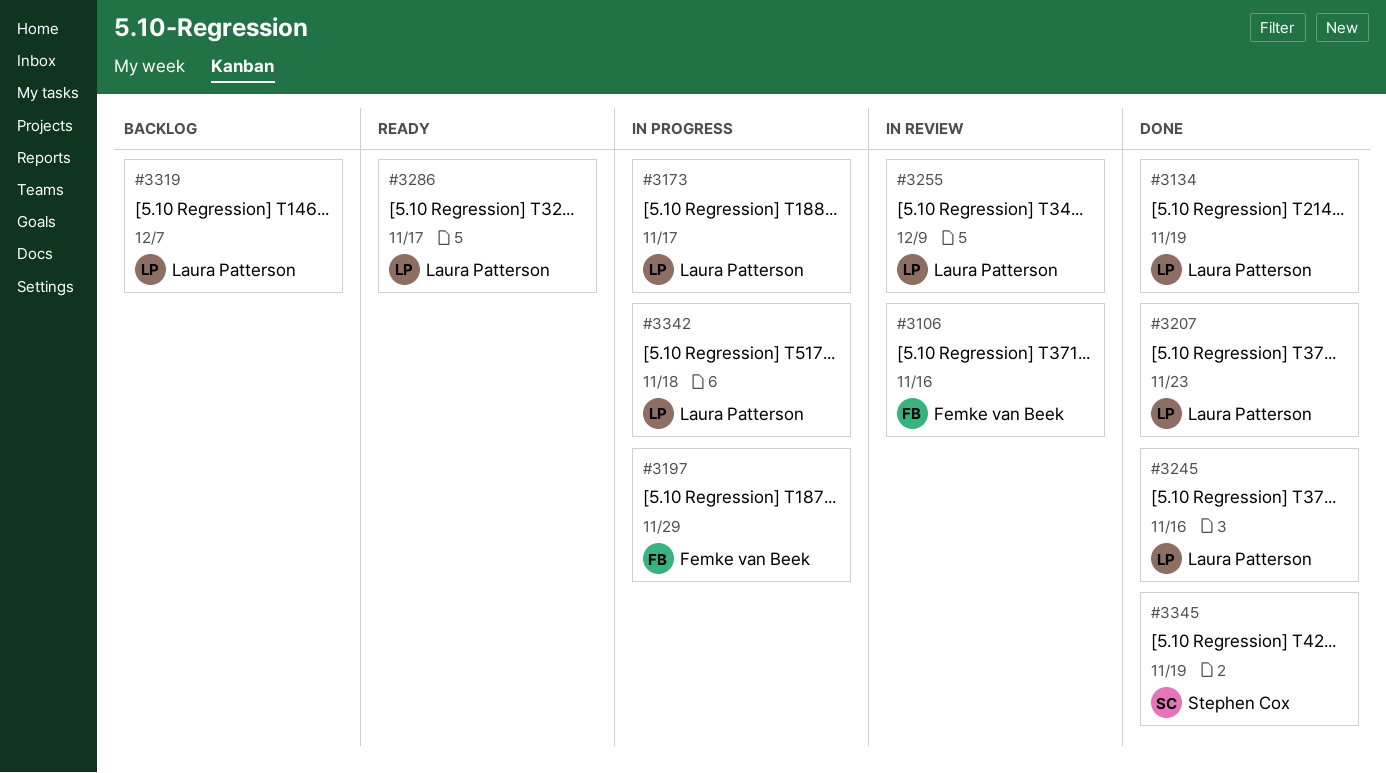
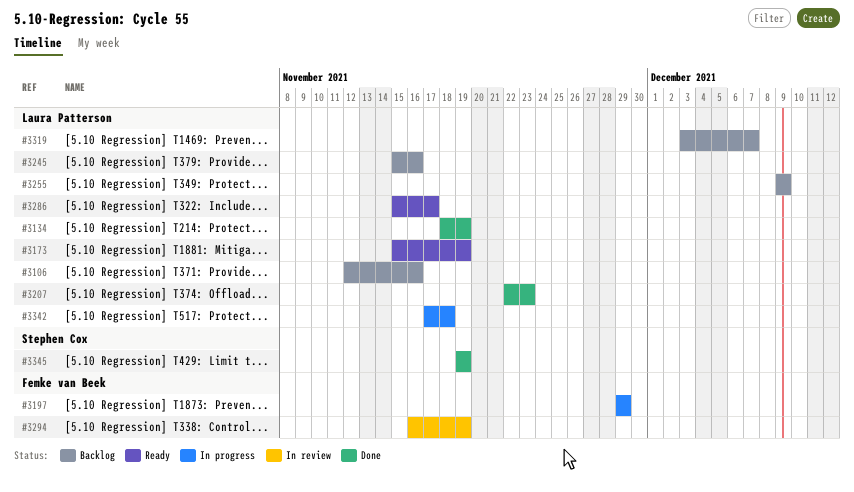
#3106, status: In review -> Backlog
#3106, owner: Femke van Beek -> Laura Patterson
#3173, status: In progress -> Ready
#3173, due: Nov 17 -> Nov 19
#3245, status: Done -> Backlog
#3255, status: In review -> Backlog
#3294: none -> present

